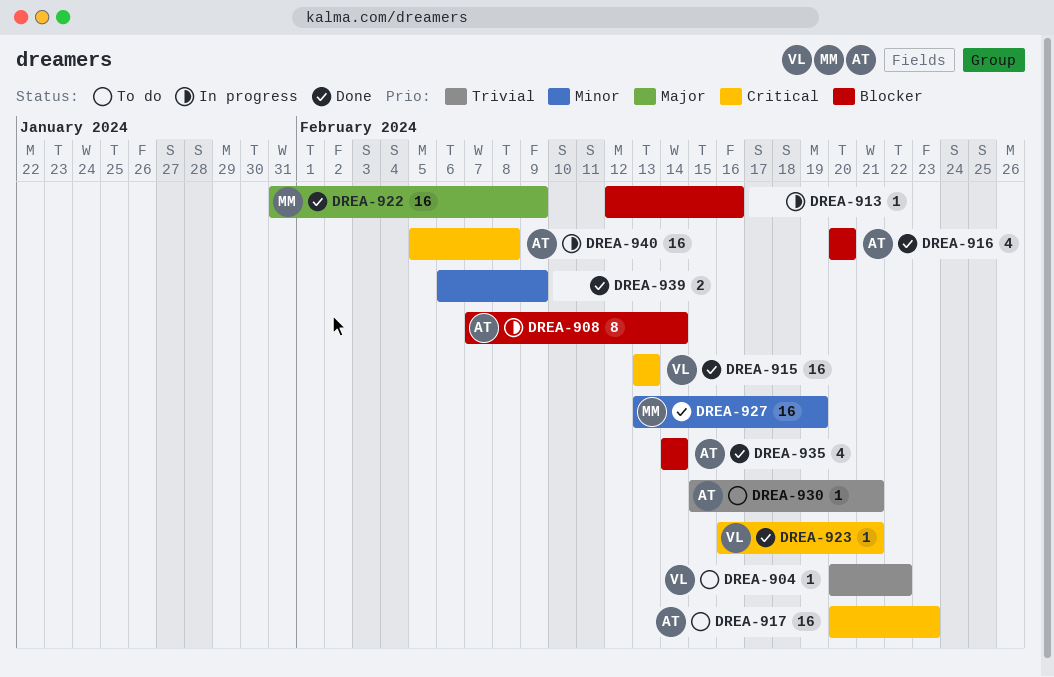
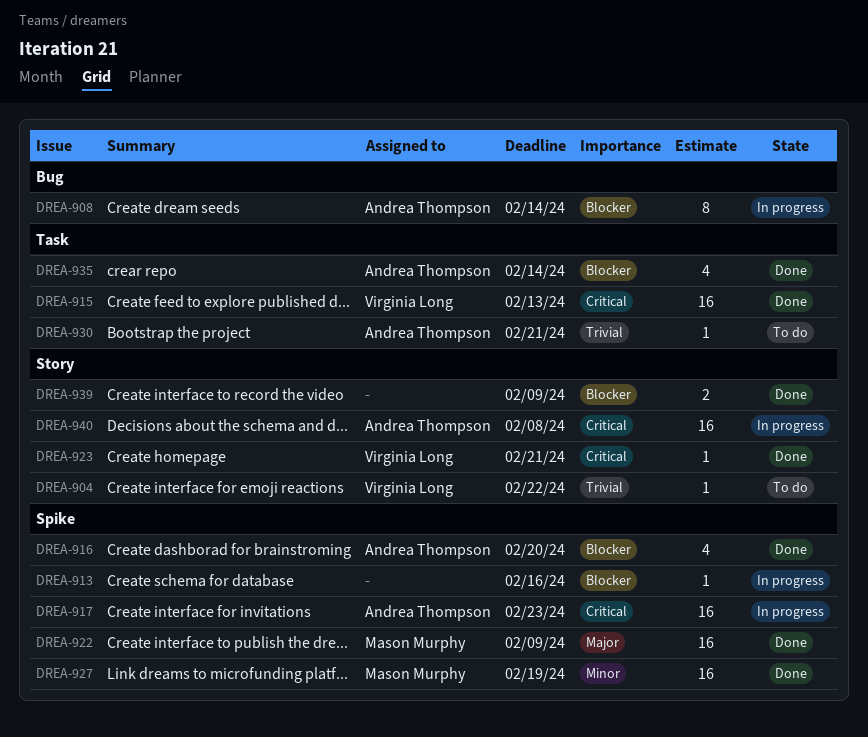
DREA-917, status: To do -> In progress
DREA-939, priority: Minor -> Blocker

